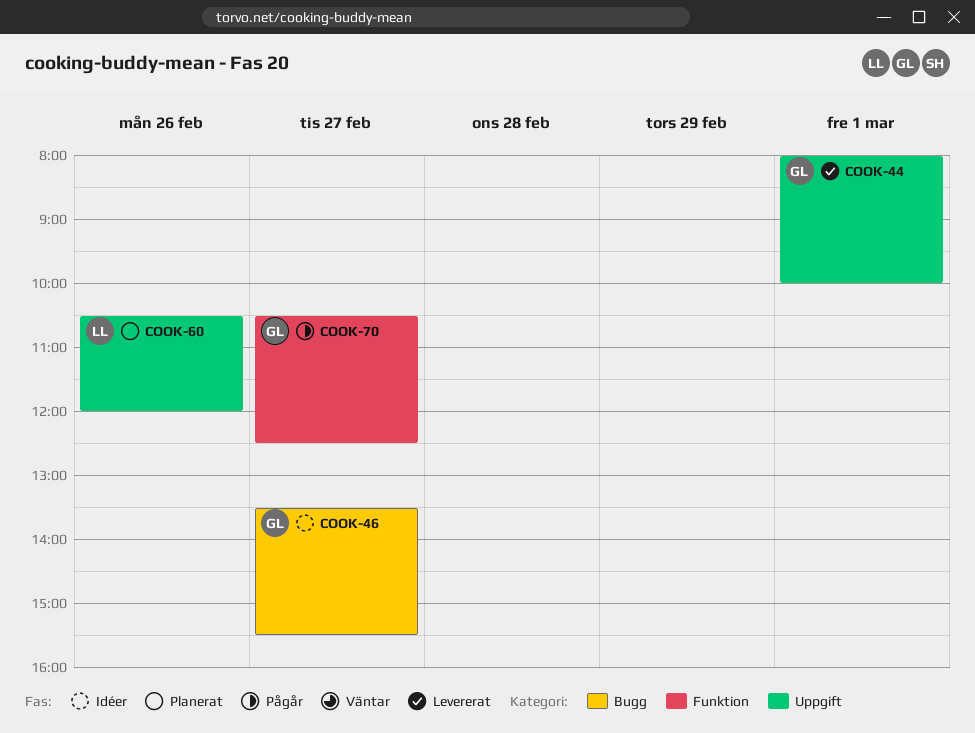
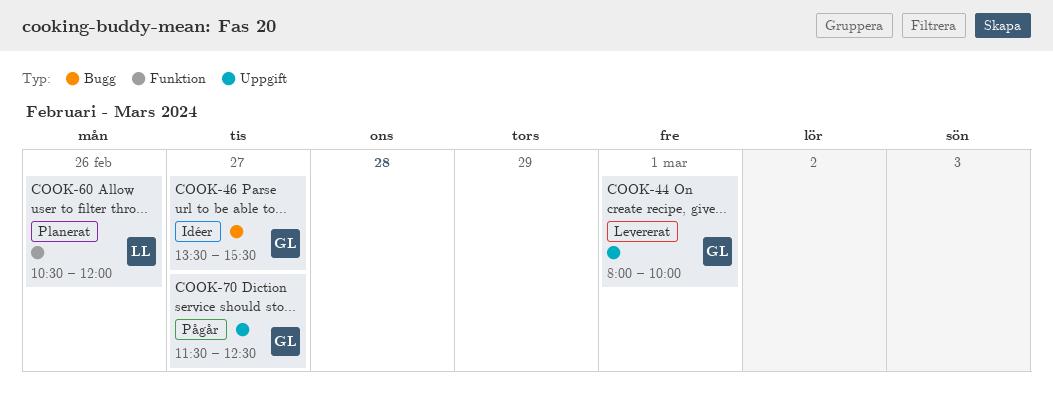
COOK-60, label: Uppgift -> Funktion
COOK-70, label: Funktion -> Uppgift
COOK-70, begins: 10:30 -> 11:30

